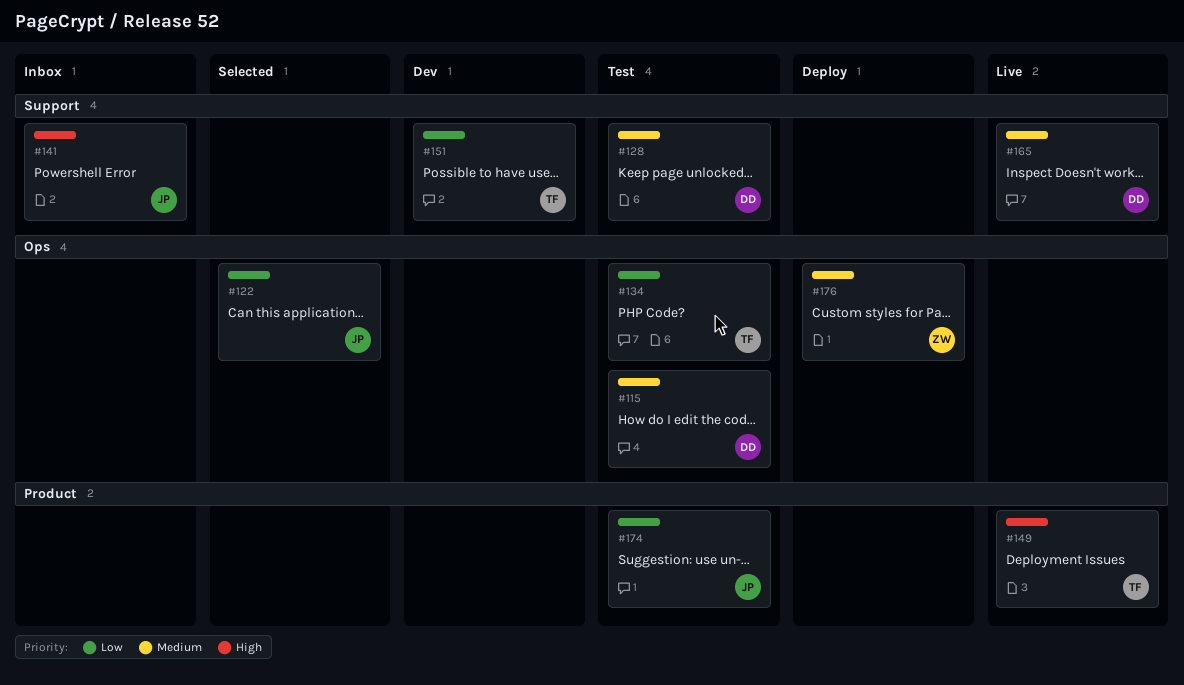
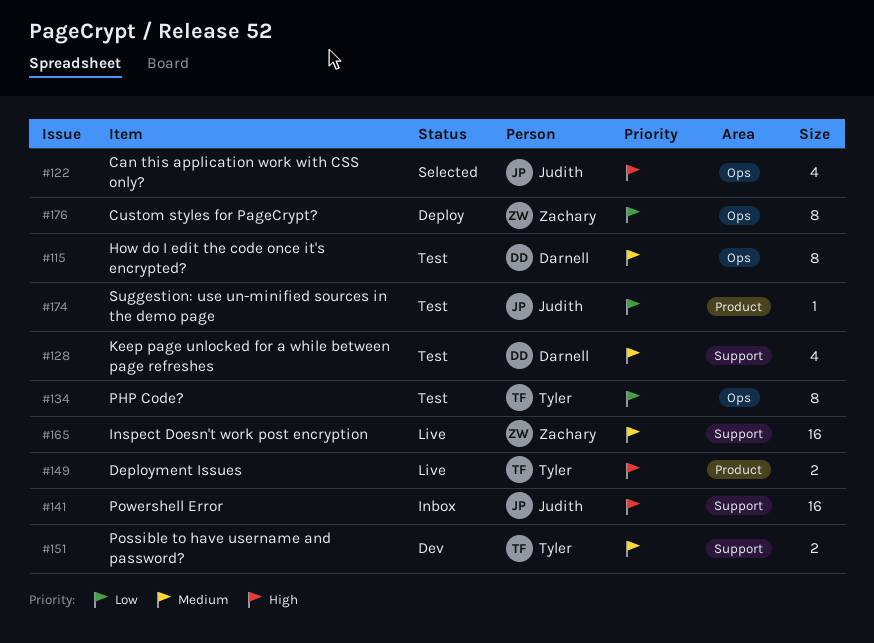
#122, priority: Low -> High
#151, priority: Low -> Medium
#165, owner: Darnell -> Zachary
#176, priority: Medium -> Low

